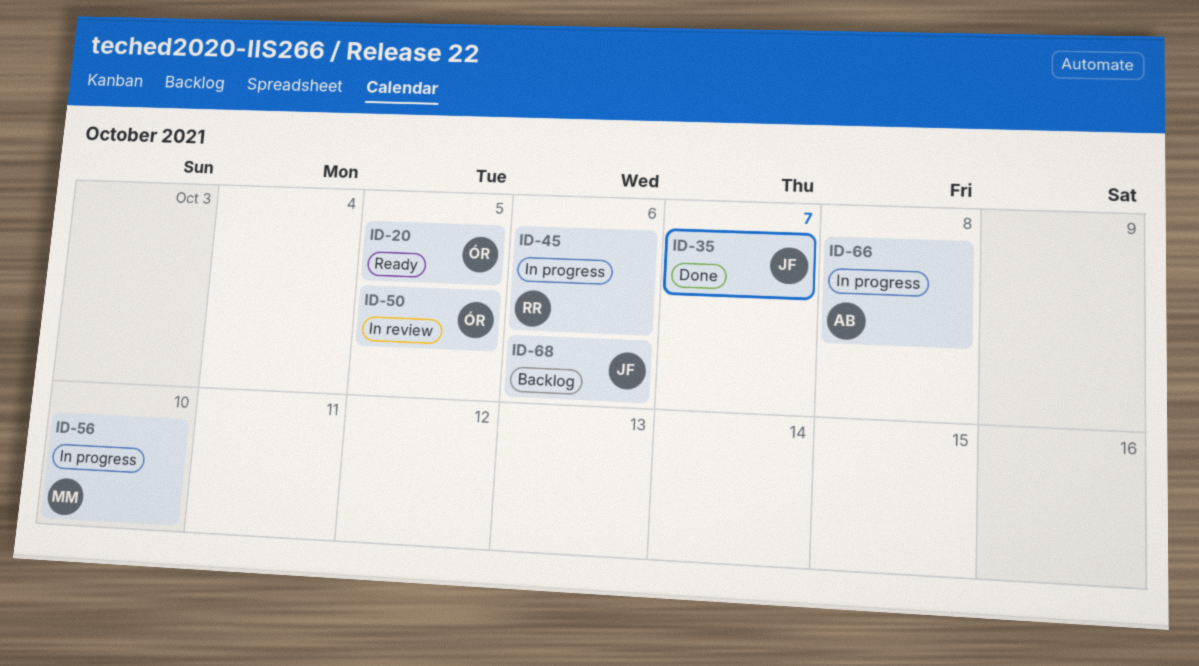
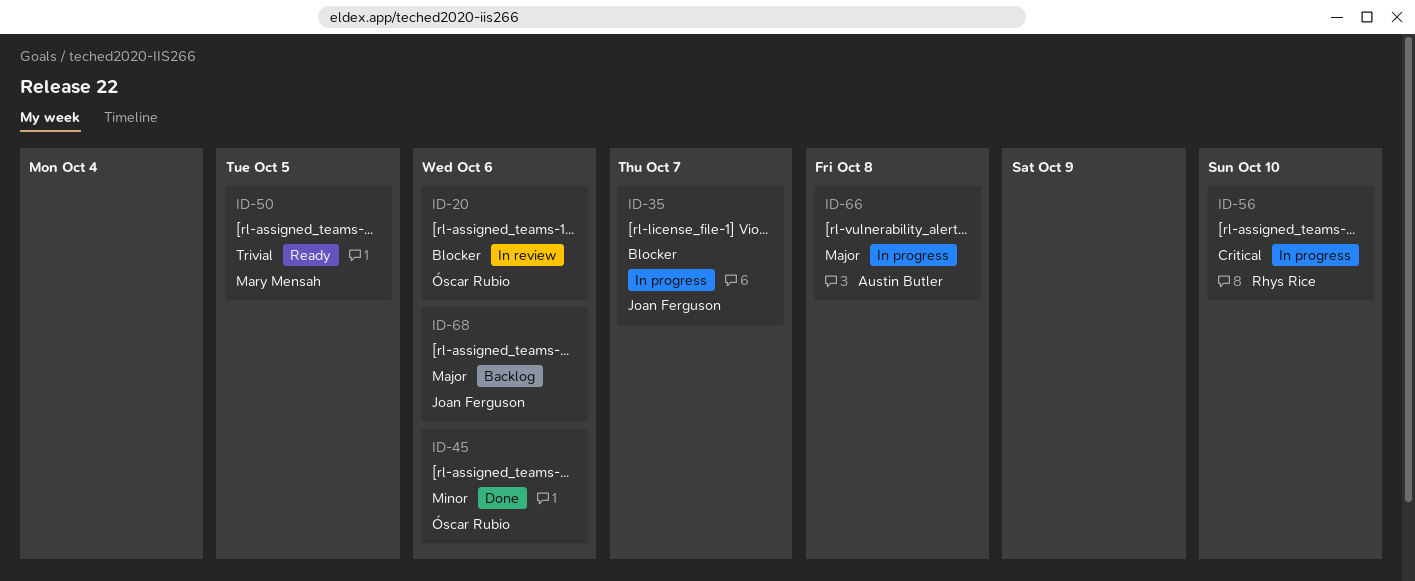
ID-20, status: Ready -> In review
ID-20, due: Oct 5 -> Oct 6
ID-35, status: Done -> In progress
ID-45, status: In progress -> Done
ID-45, owner: Rhys Rice -> Óscar Rubio
ID-50, status: In review -> Ready
ID-50, owner: Óscar Rubio -> Mary Mensah
ID-56, owner: Mary Mensah -> Rhys Rice

